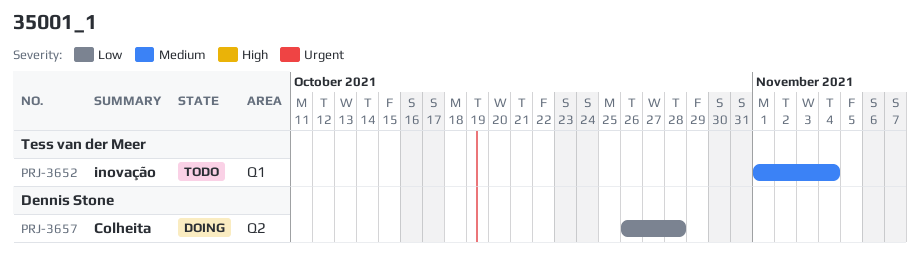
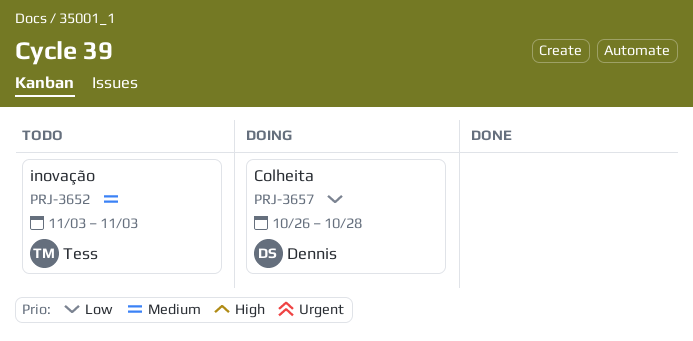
PRJ-3652, start: Nov 1 -> Nov 3
PRJ-3652, due: Nov 4 -> Nov 3

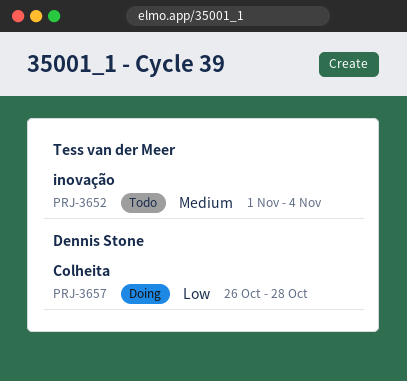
PRJ-3652, start: Nov 3 -> Nov 1
PRJ-3652, due: Nov 3 -> Nov 4

